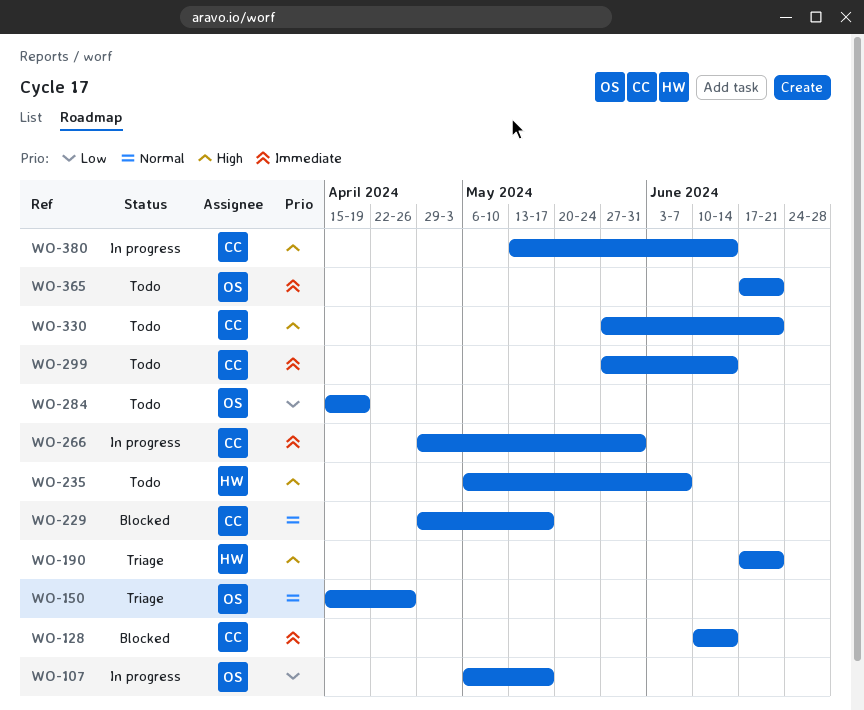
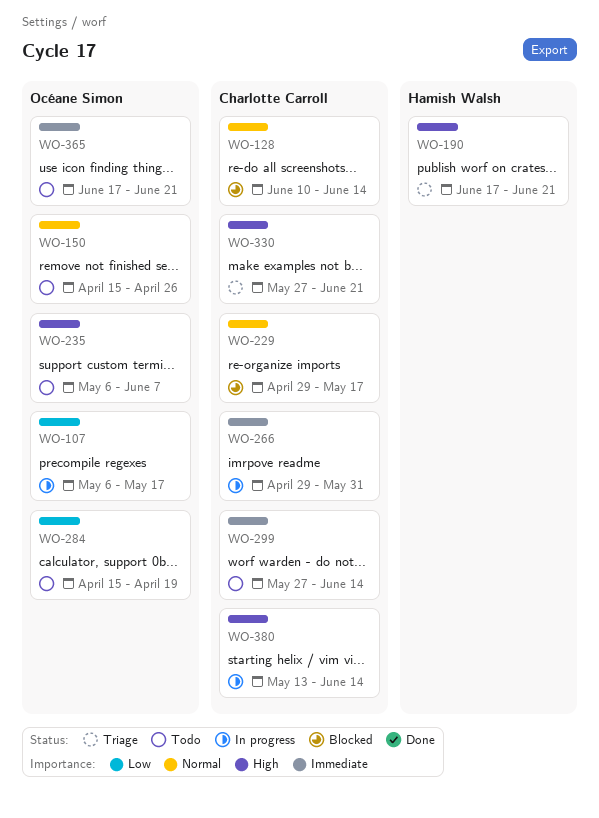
WO-128, priority: Immediate -> Normal
WO-150, status: Triage -> Todo
WO-235, owner: Hamish Walsh -> Océane Simon
WO-330, status: Todo -> Triage

